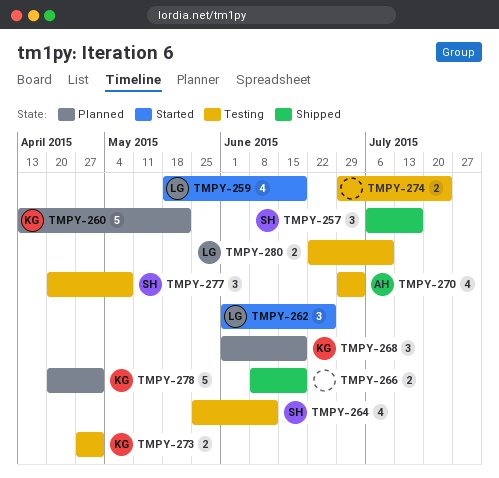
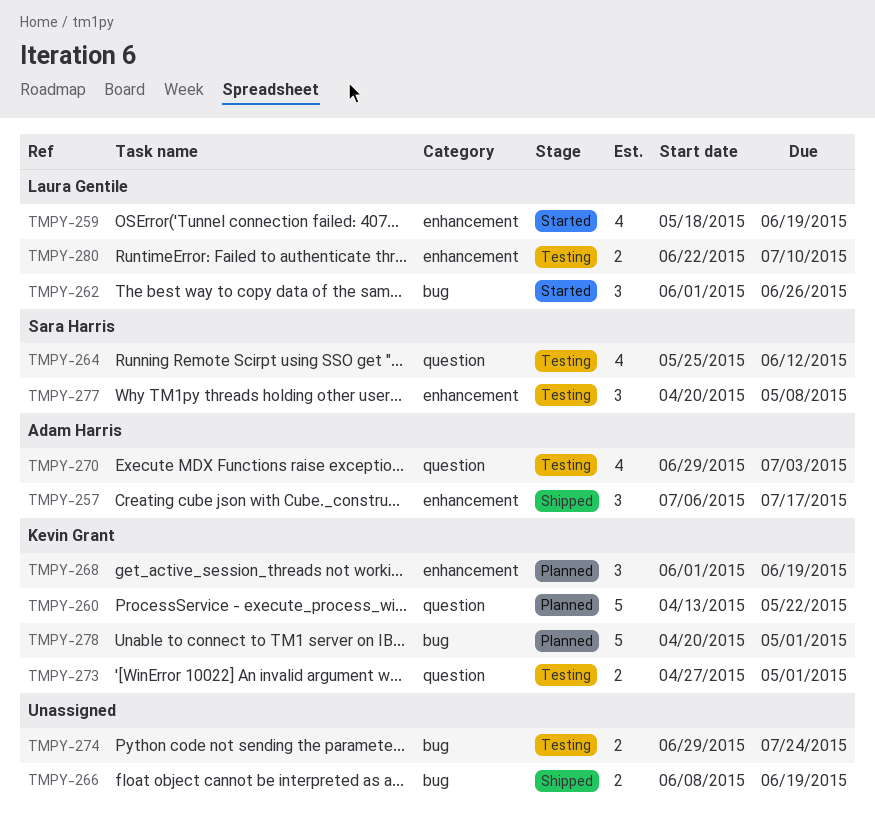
TMPY-257, owner: Sara Harris -> Adam Harris

